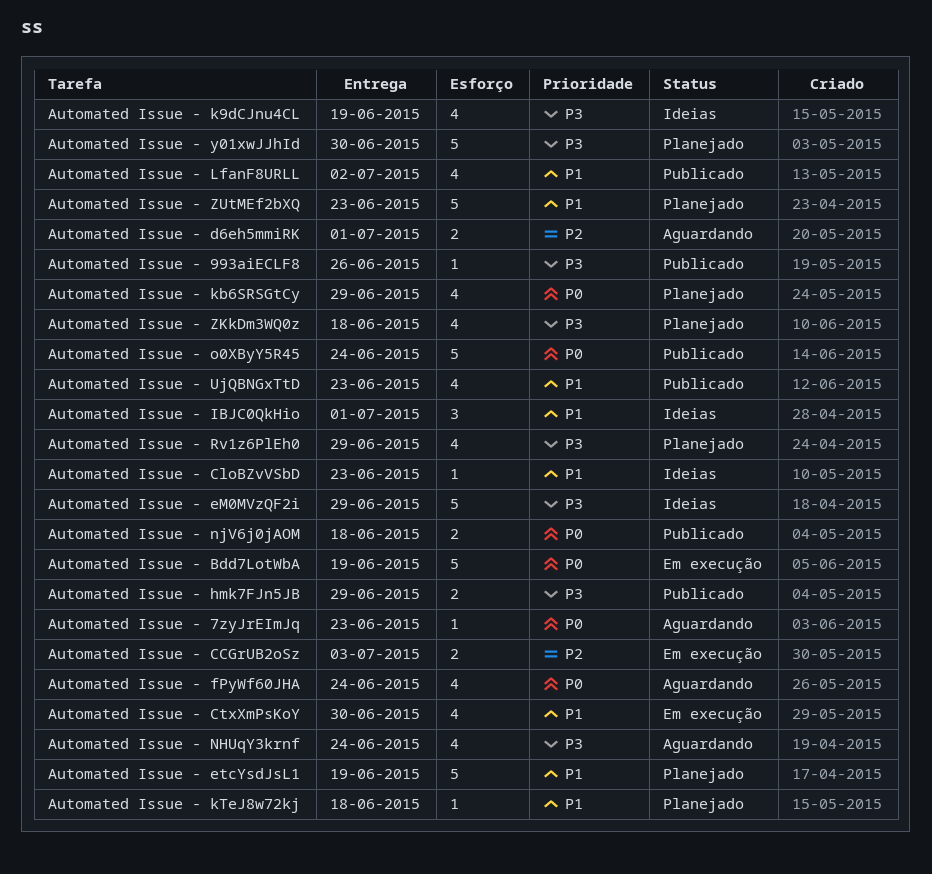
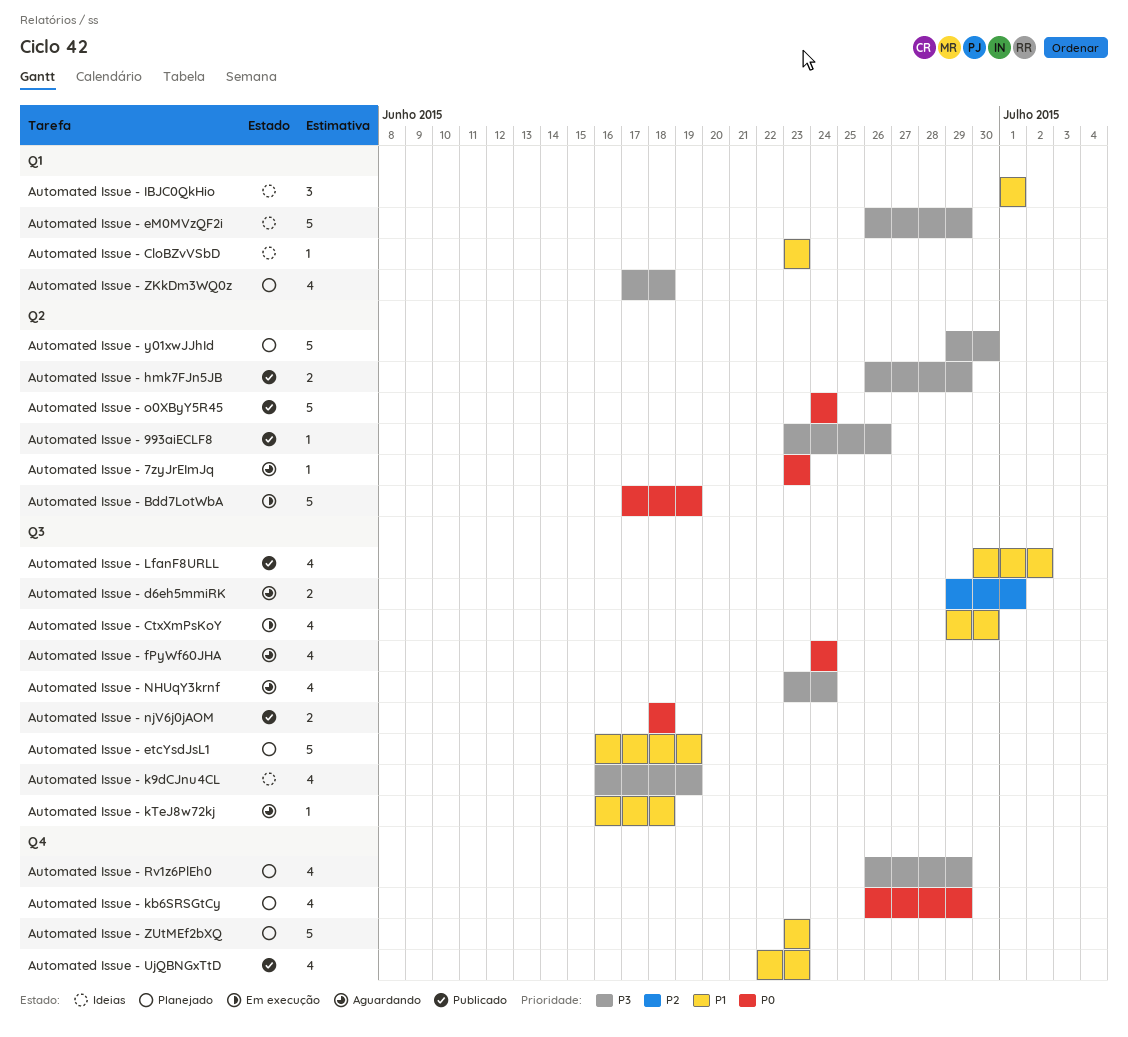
Automated Issue - CCGrUB2oSz: present -> none
Automated Issue - kTeJ8w72kj, status: Planejado -> Aguardando

